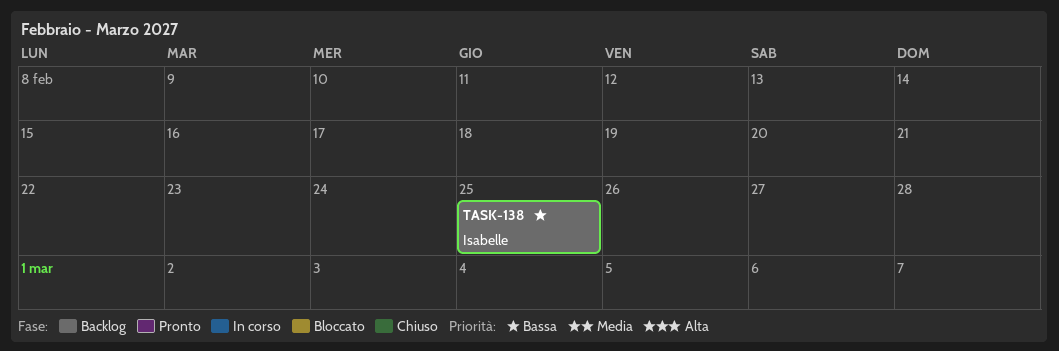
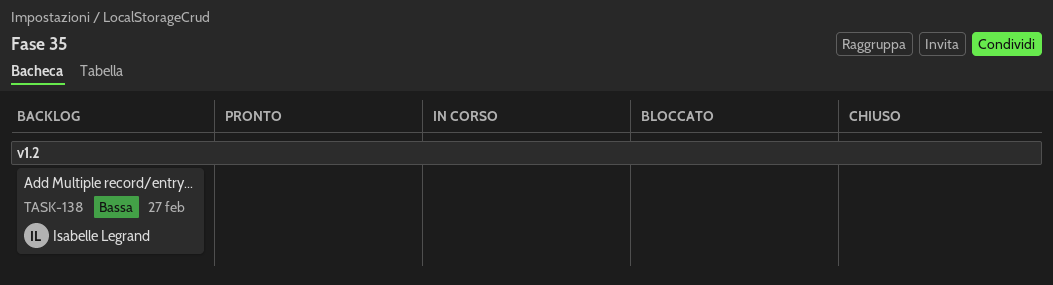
TASK-138, due: Feb 25 -> Feb 27

